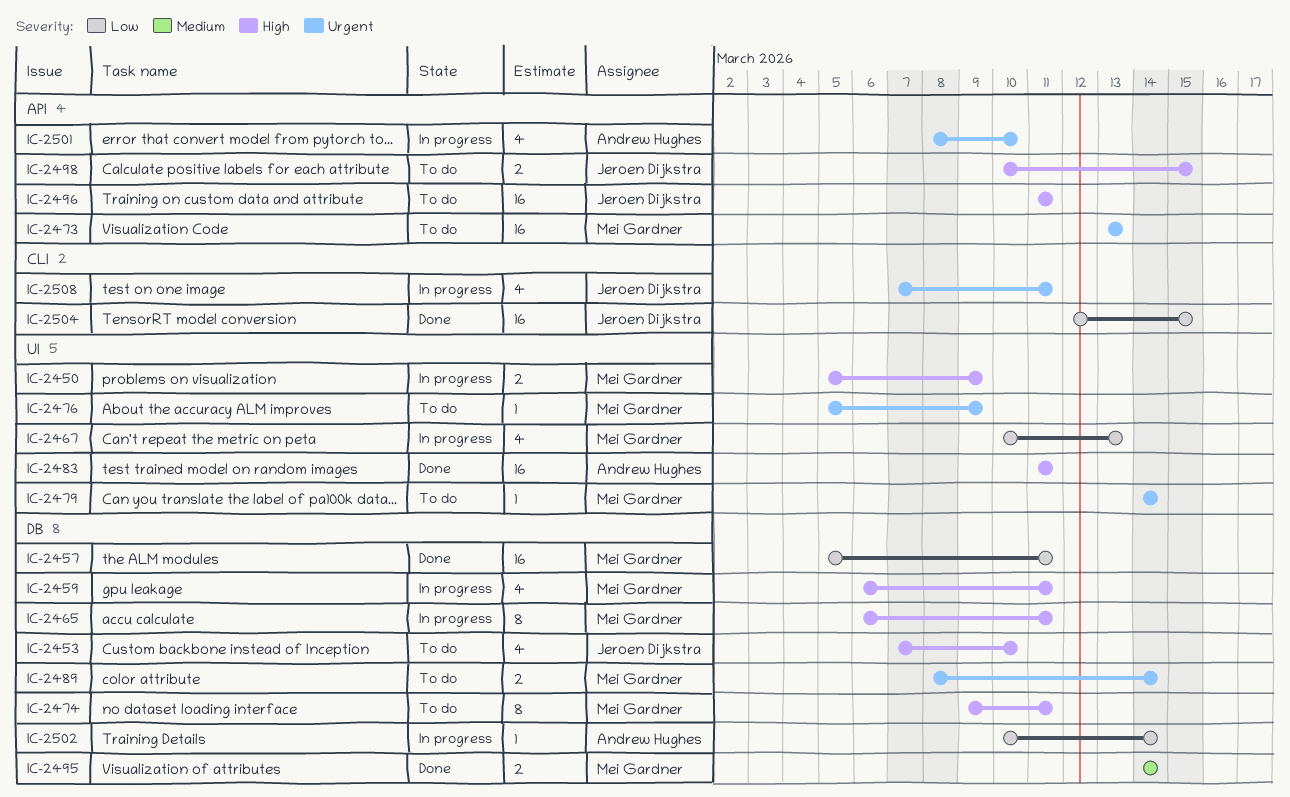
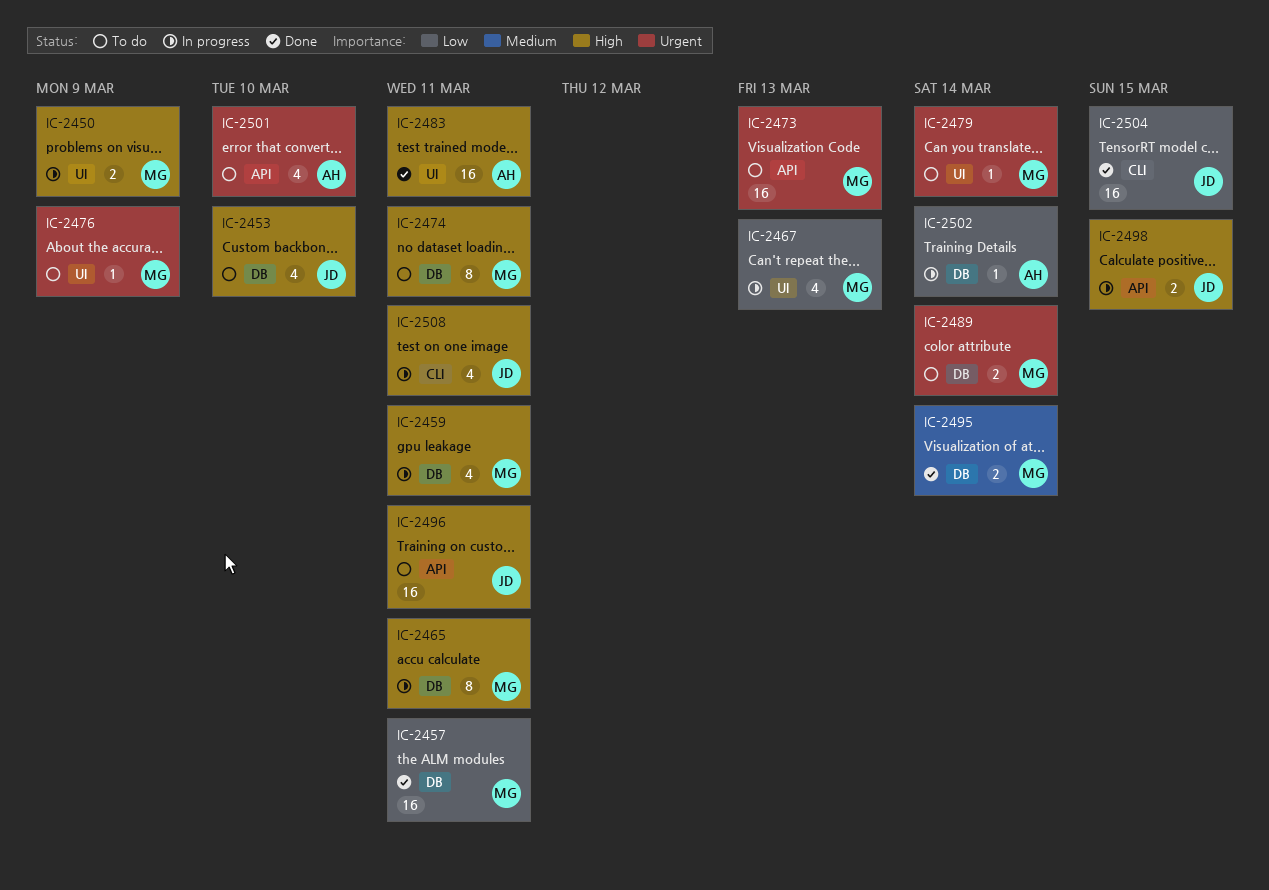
IC-2498, status: To do -> In progress
IC-2501, status: In progress -> To do
IC-2508, priority: Urgent -> High

